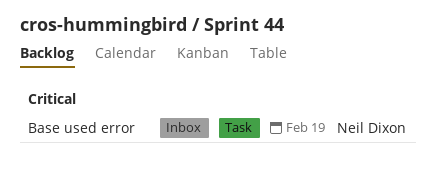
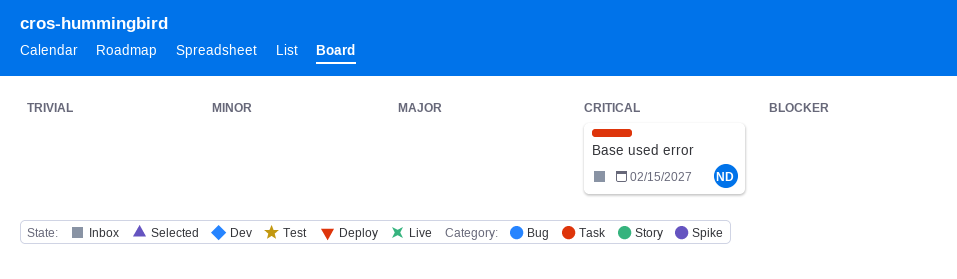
Base used error, due: Feb 19 -> Feb 15

